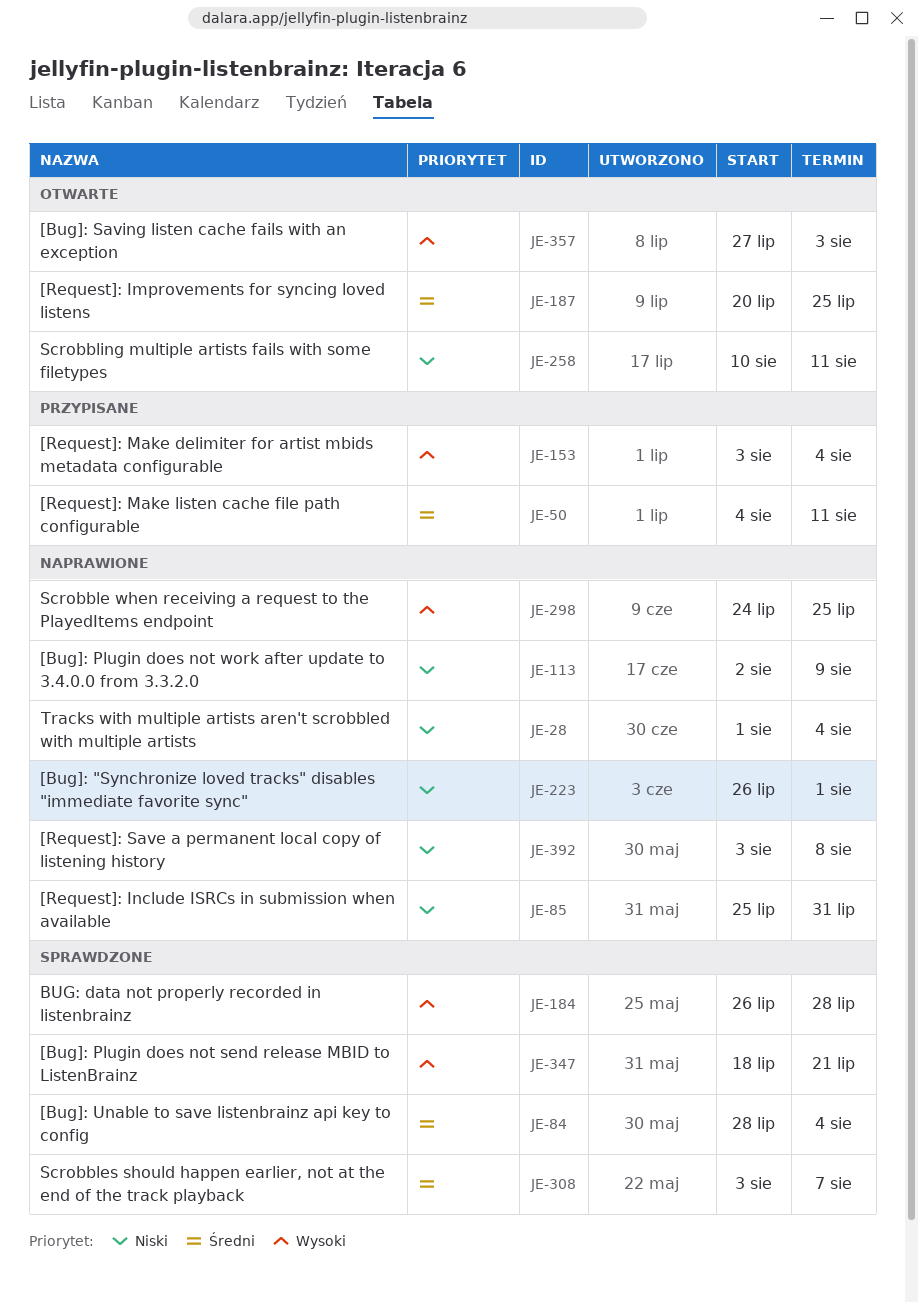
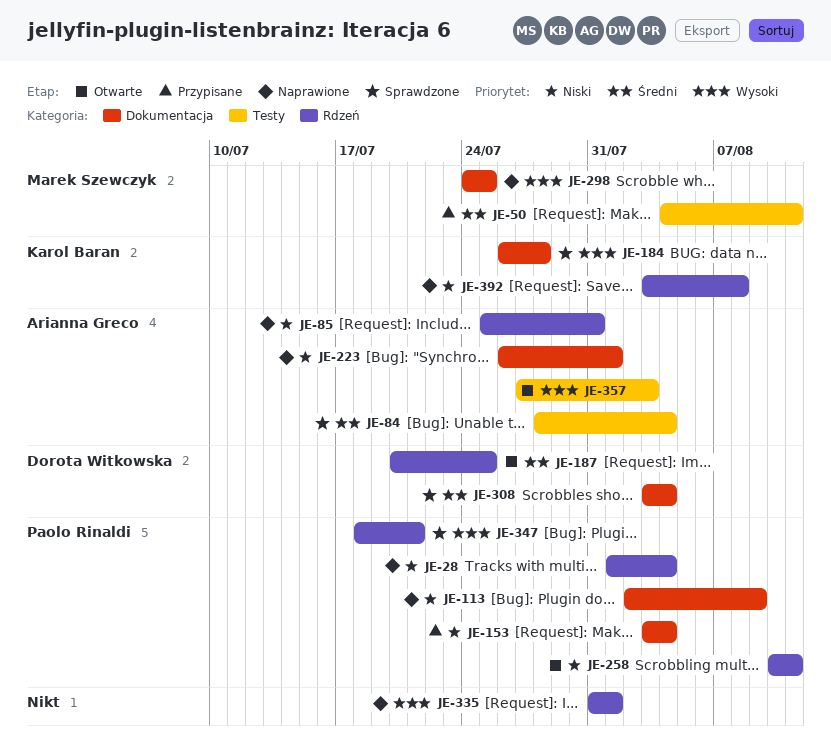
JE-153, priority: Wysoki -> Niski
JE-308, due: Aug 7 -> Aug 4
JE-335: none -> present

